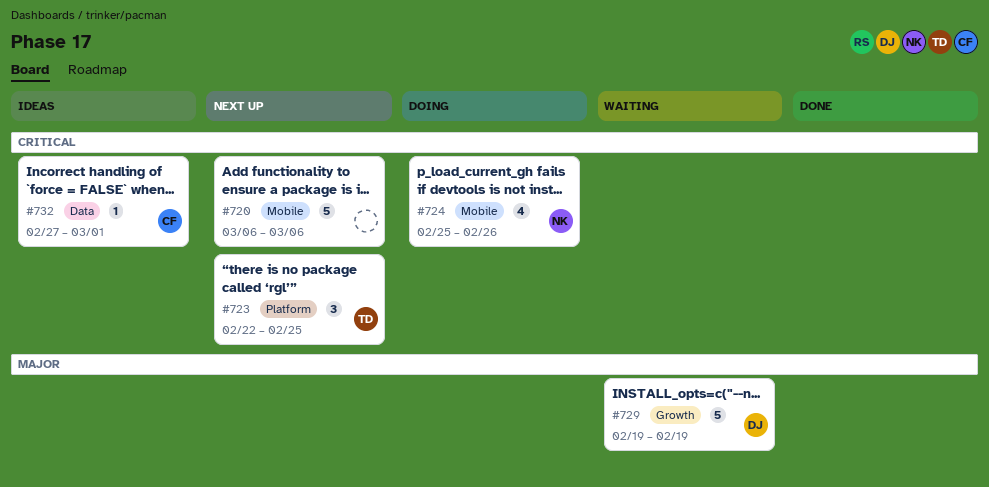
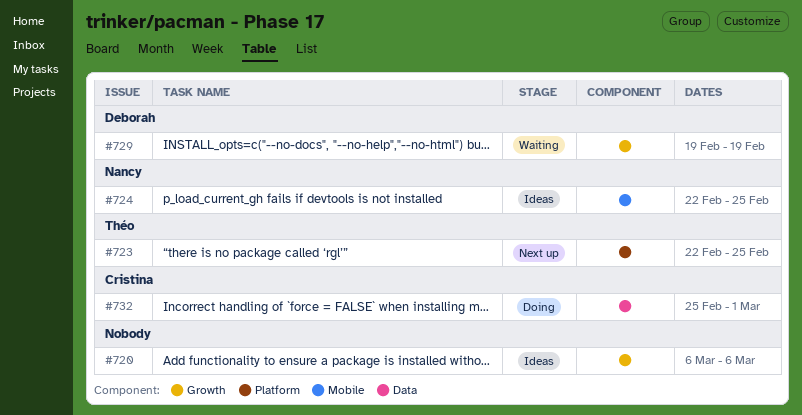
#720, status: Next up -> Ideas
#720, label: Mobile -> Growth
#724, status: Doing -> Ideas
#724, start: Feb 25 -> Feb 22
#724, due: Feb 26 -> Feb 25
#732, status: Ideas -> Doing
#732, start: Feb 27 -> Feb 25

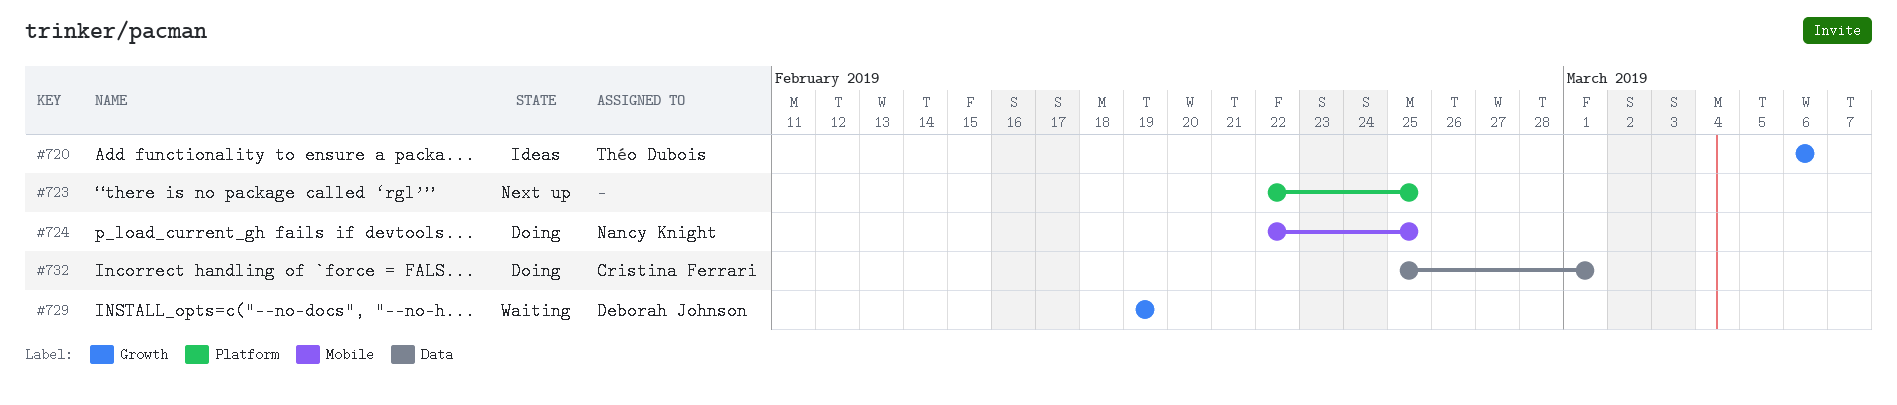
#720, owner: none -> Théo Dubois
#723, owner: Théo Dubois -> none
#724, status: Ideas -> Doing

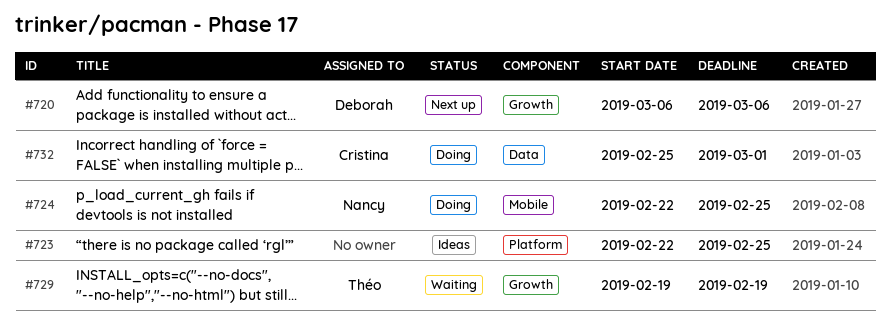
#720, status: Ideas -> Next up
#720, owner: Théo Dubois -> Deborah Johnson
#723, status: Next up -> Ideas
#729, owner: Deborah Johnson -> Théo Dubois

